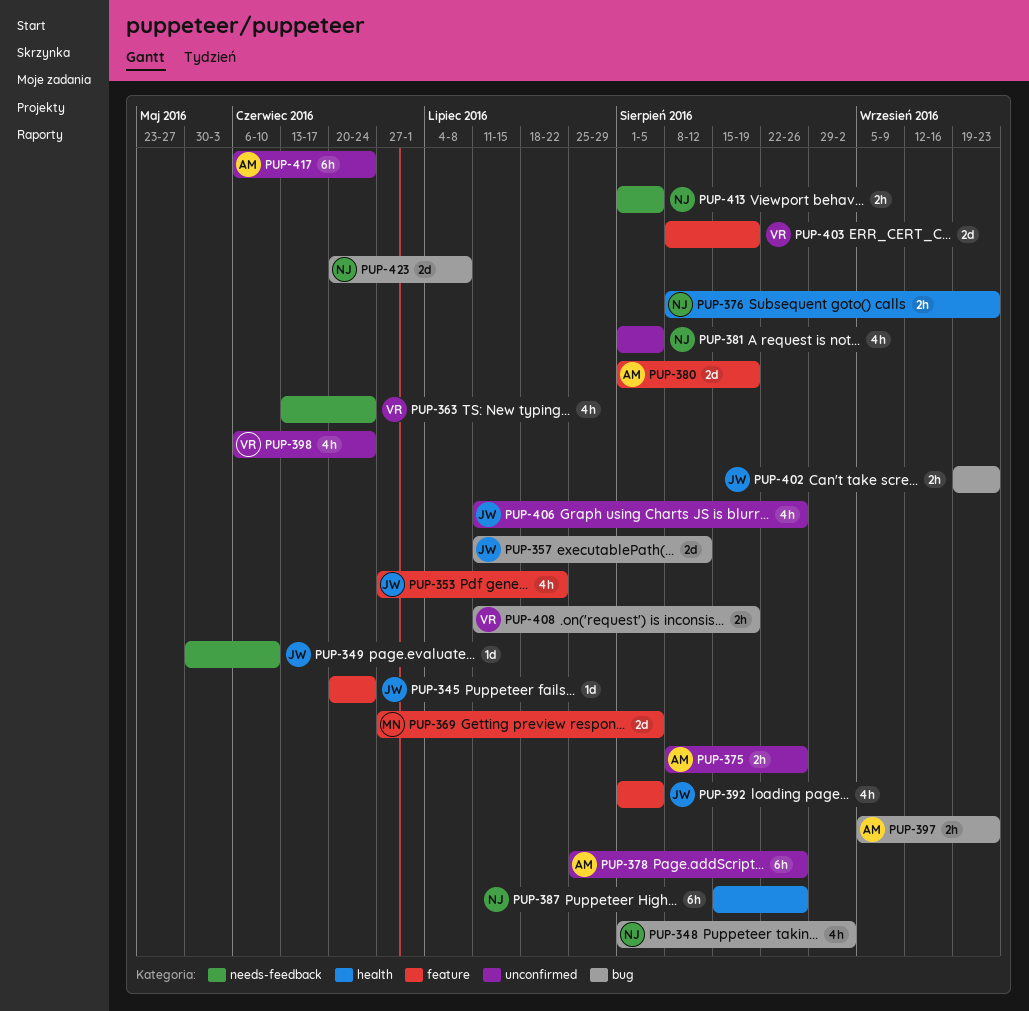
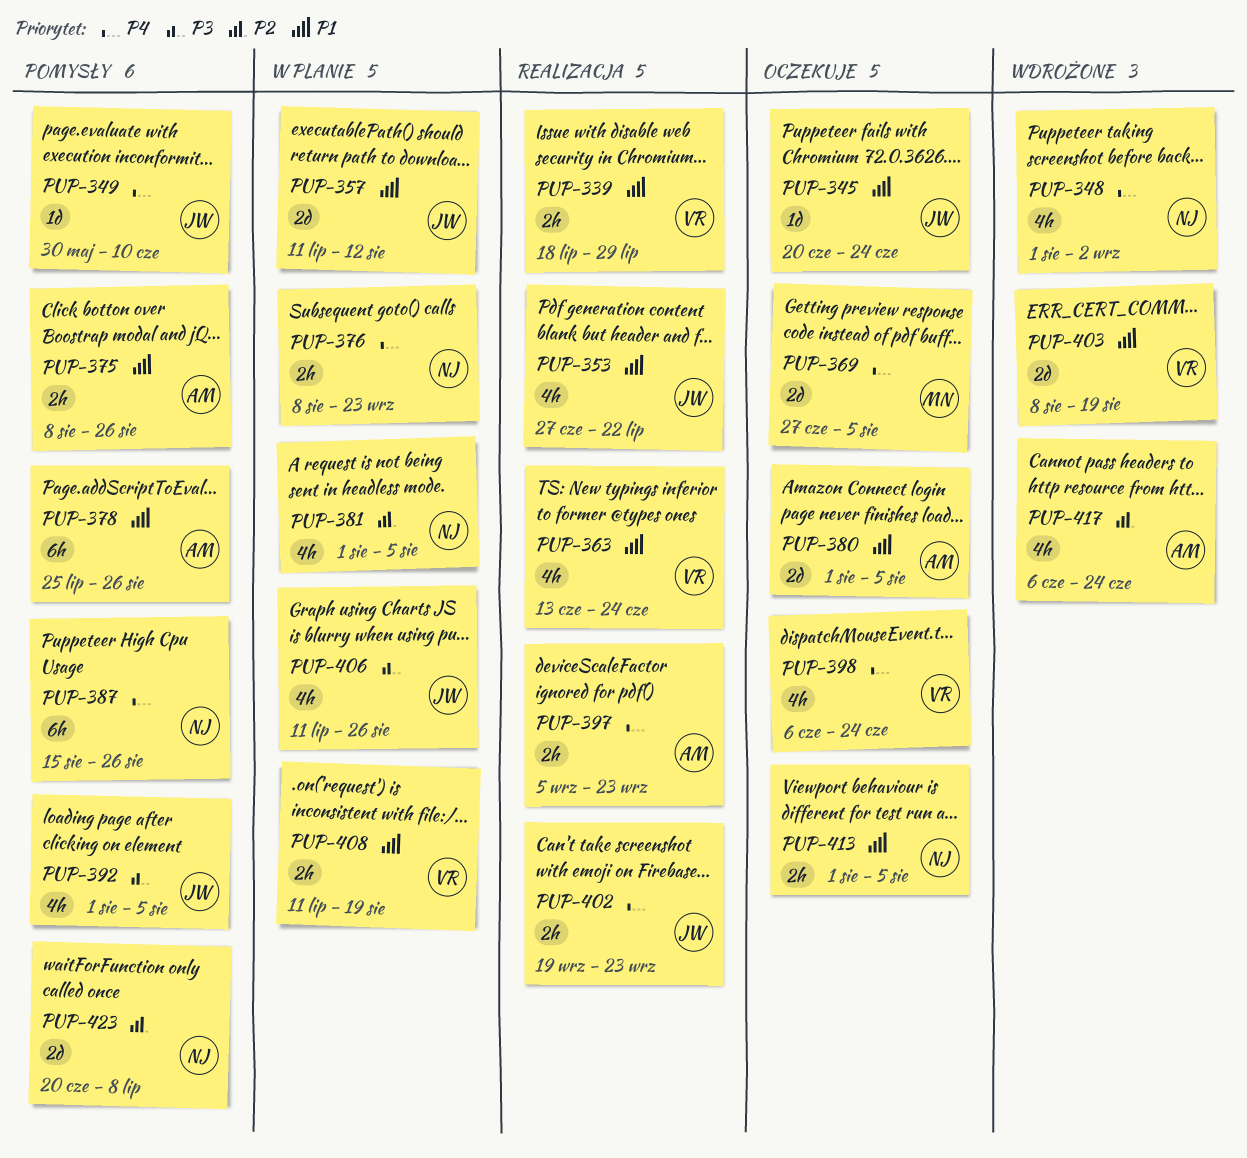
PUP-339: none -> present
PUP-380, due: Aug 19 -> Aug 5
PUP-417, estimate: 6h -> 4h

